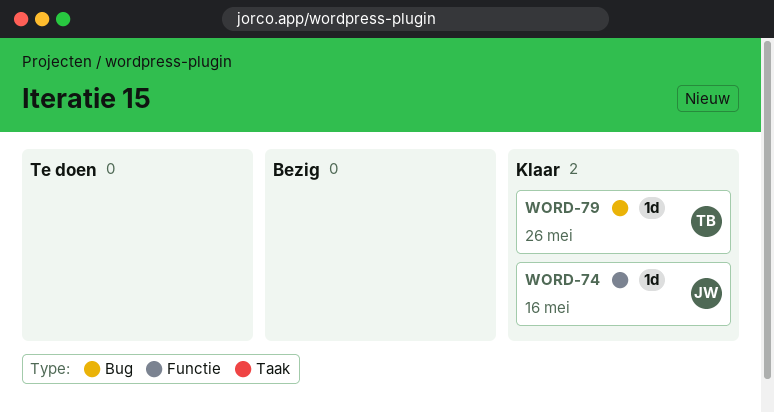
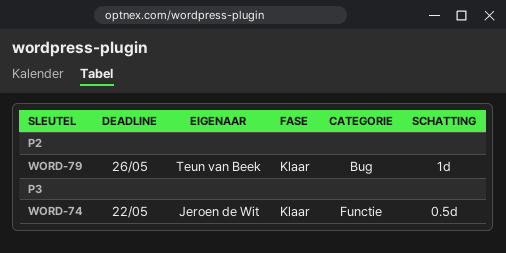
WORD-74, estimate: 1d -> 0.5d
WORD-74, due: May 16 -> May 22

